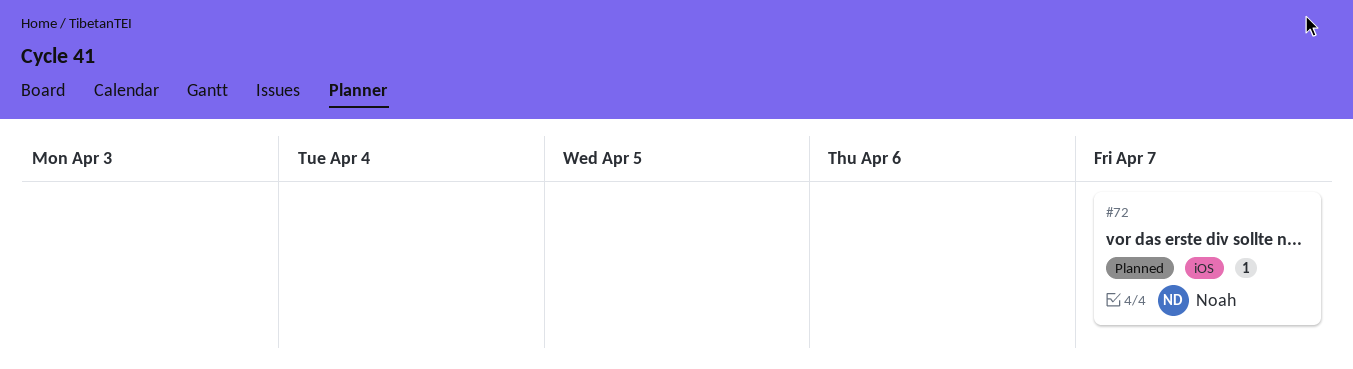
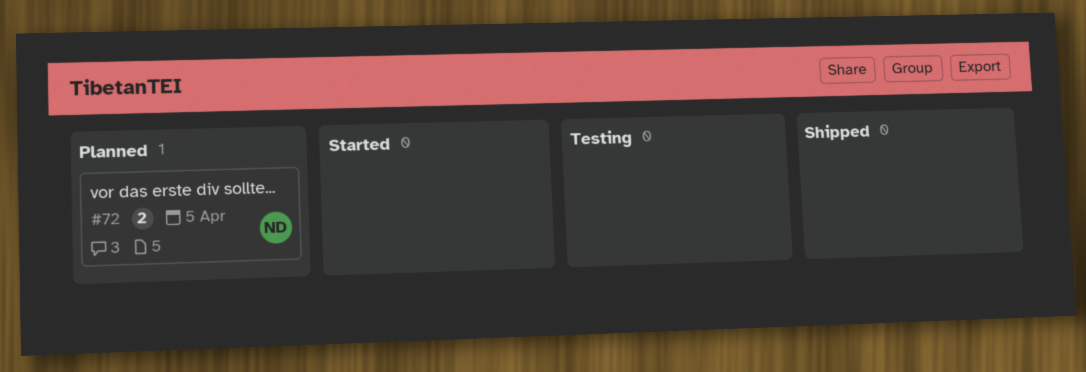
#72, estimate: 1 -> 2
#72, due: Apr 7 -> Apr 5

